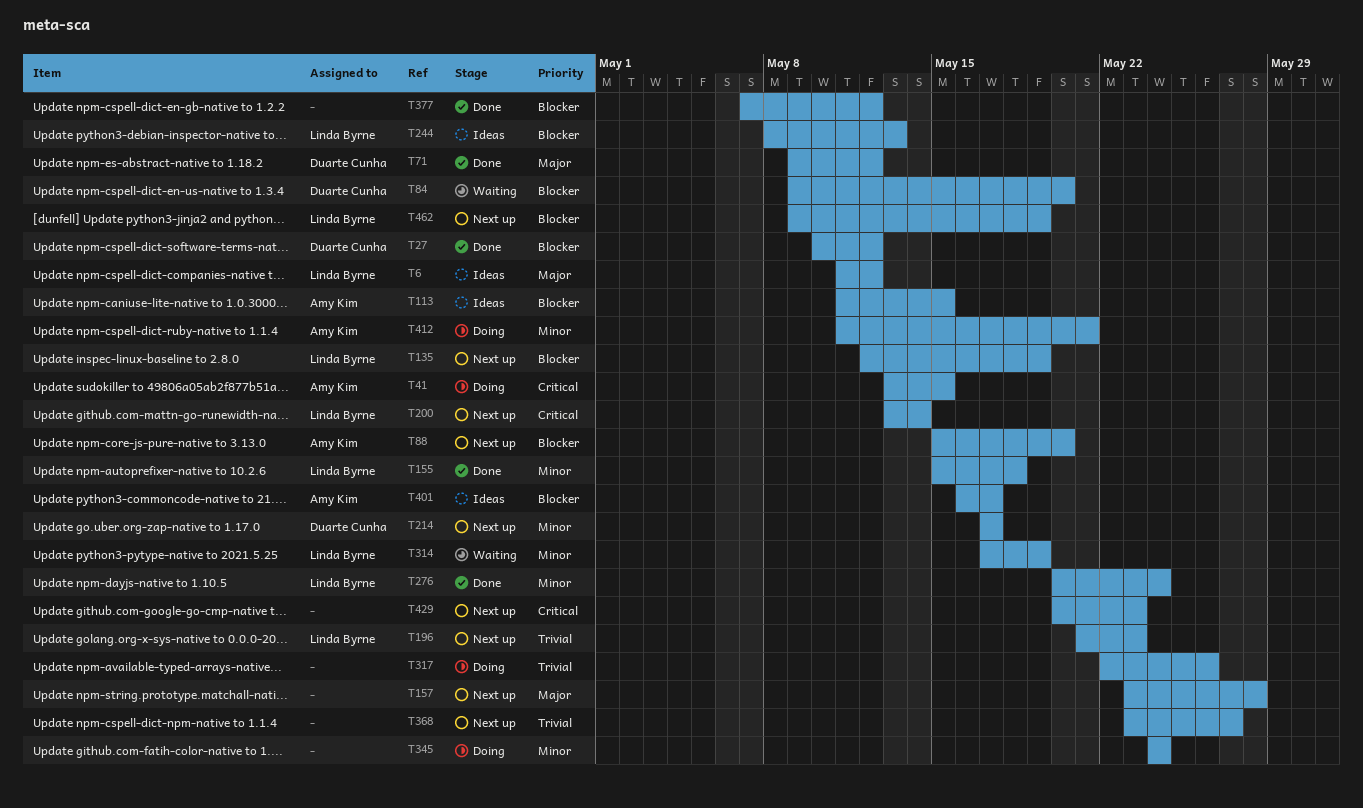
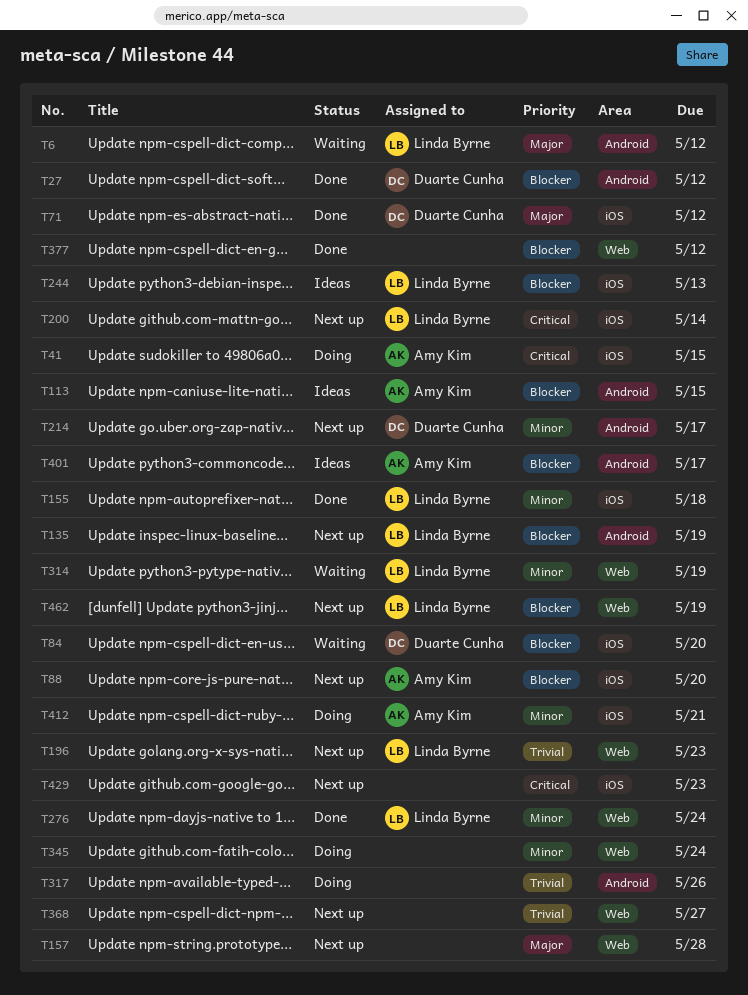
T6, status: Ideas -> Waiting

